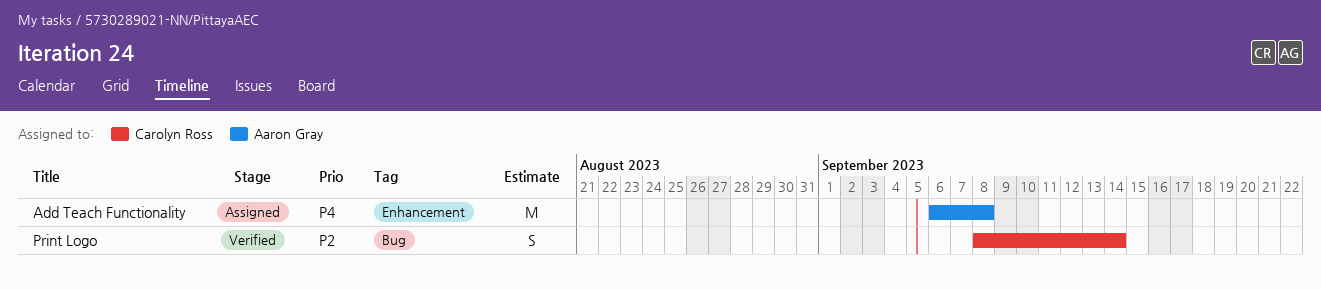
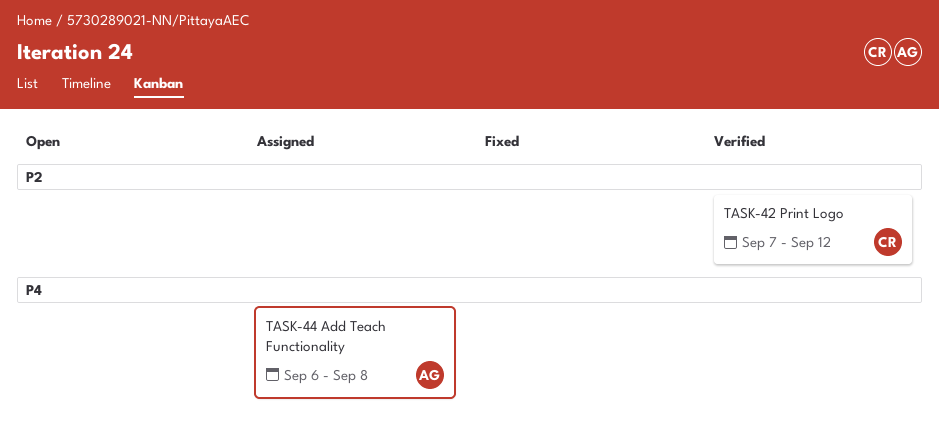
Print Logo, start: Sep 8 -> Sep 7
Print Logo, due: Sep 14 -> Sep 12

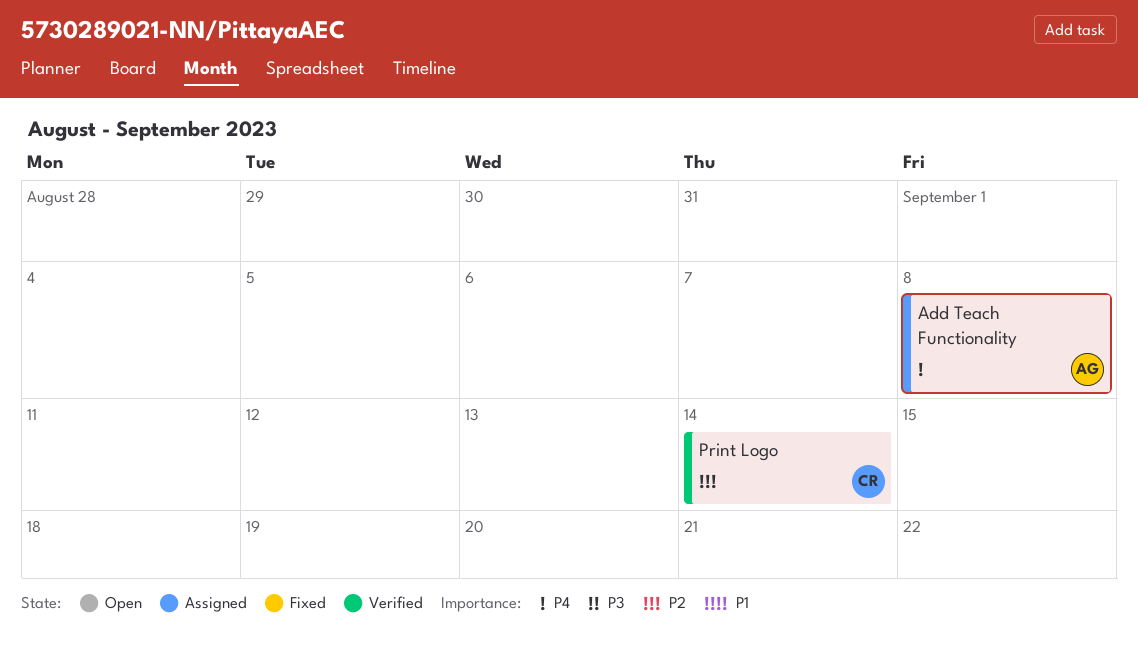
Print Logo, due: Sep 12 -> Sep 14

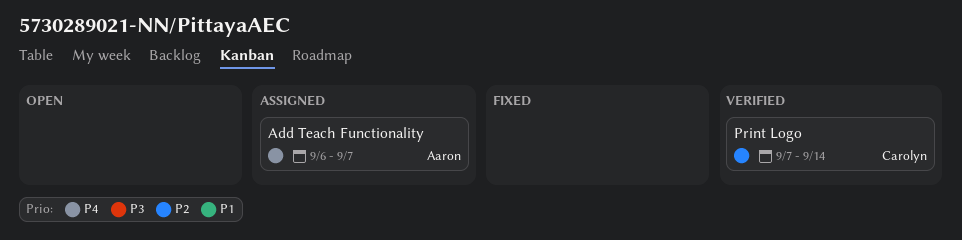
Add Teach Functionality, due: Sep 8 -> Sep 7

